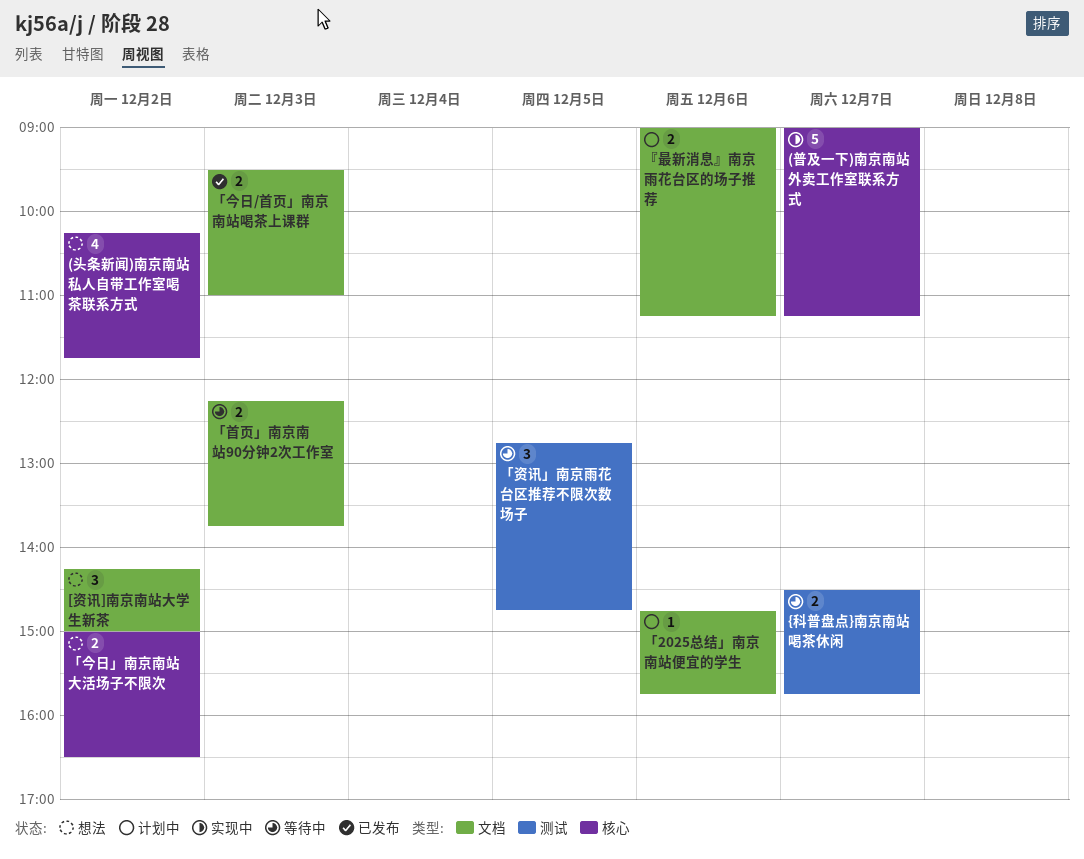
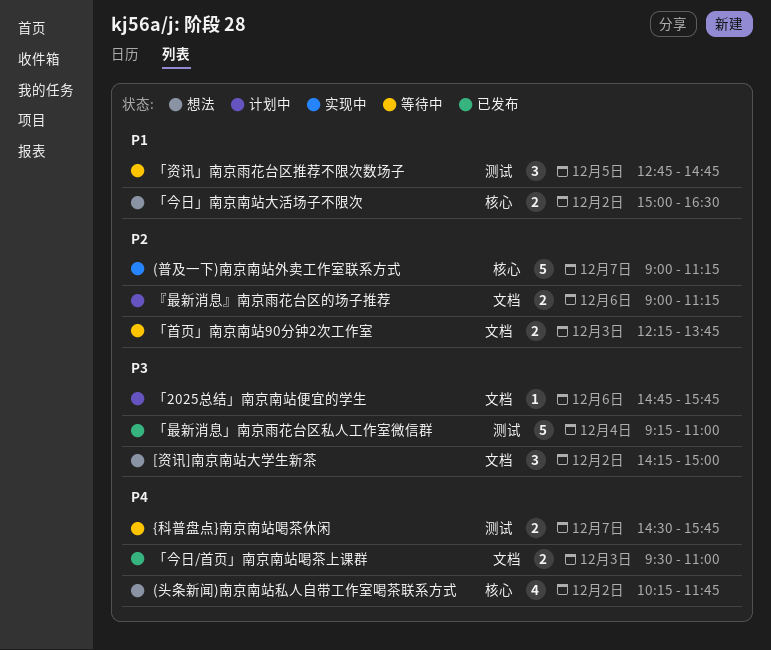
「最新消息」南京雨花台区私人工作室微信群: none -> present

